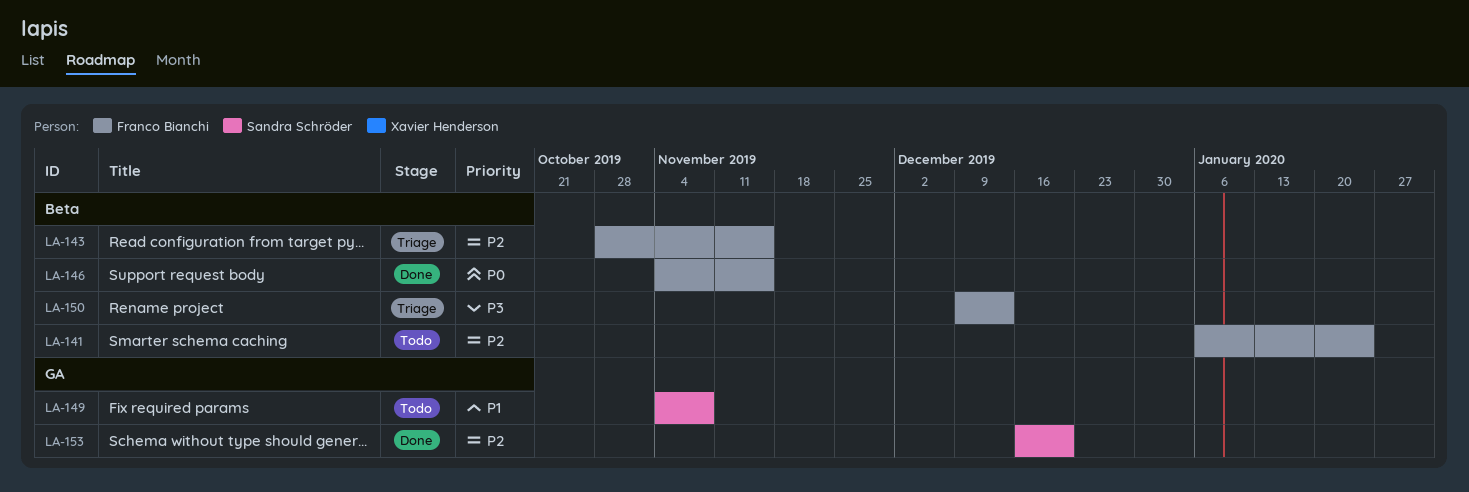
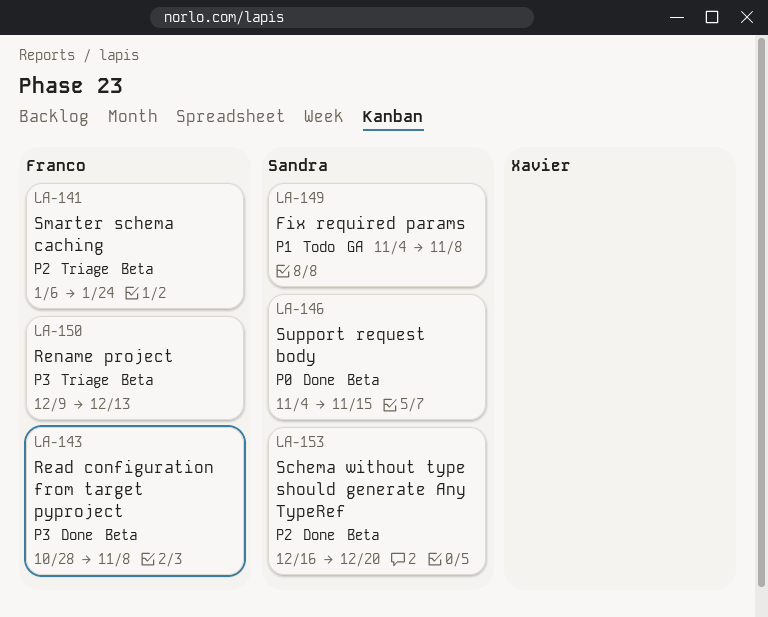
LA-141, status: Todo -> Triage
LA-143, status: Triage -> Done
LA-143, priority: P2 -> P3
LA-143, due: Nov 15 -> Nov 8
LA-146, owner: Franco Bianchi -> Sandra Schröder
LA-153, label: GA -> Beta

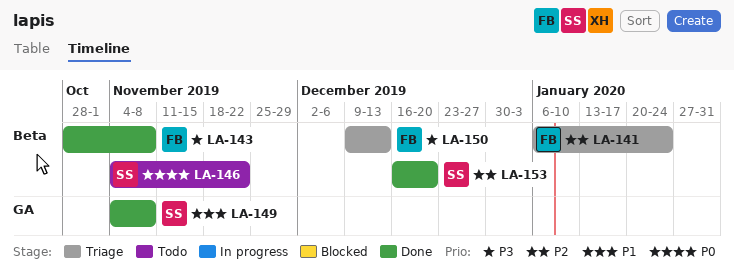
LA-146, status: Done -> Todo
LA-146, due: Nov 15 -> Nov 22
LA-149, status: Todo -> Done

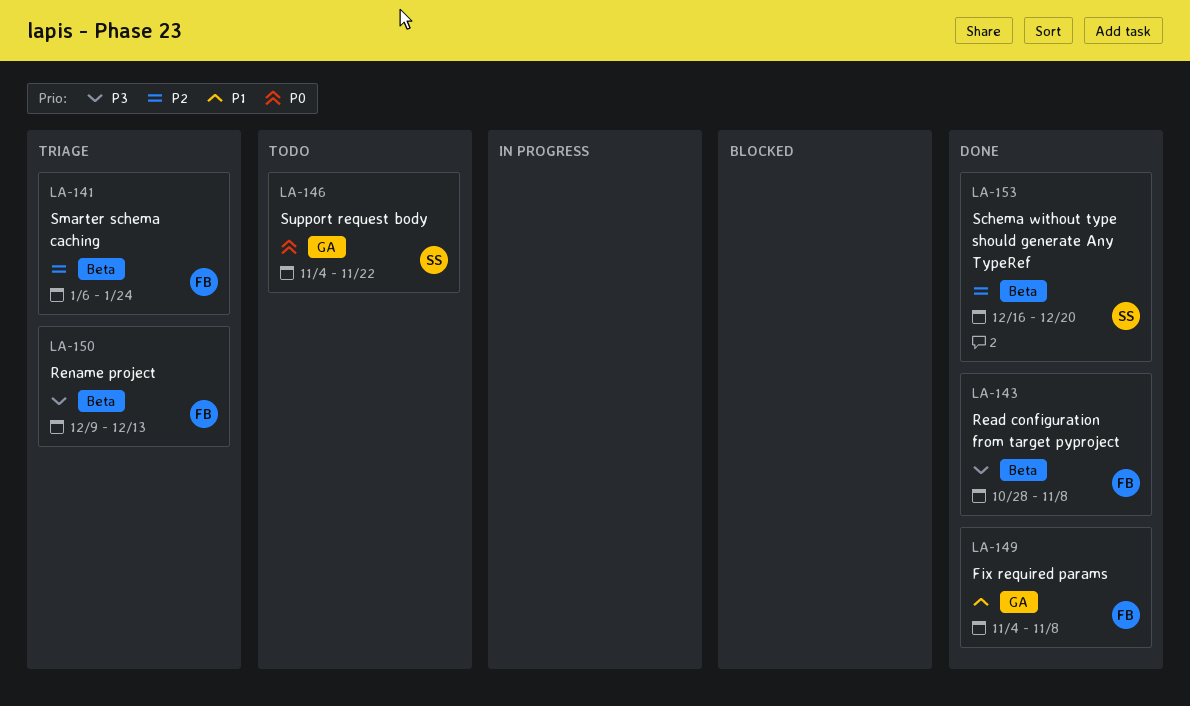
LA-146, label: Beta -> GA
LA-149, owner: SS -> FB

